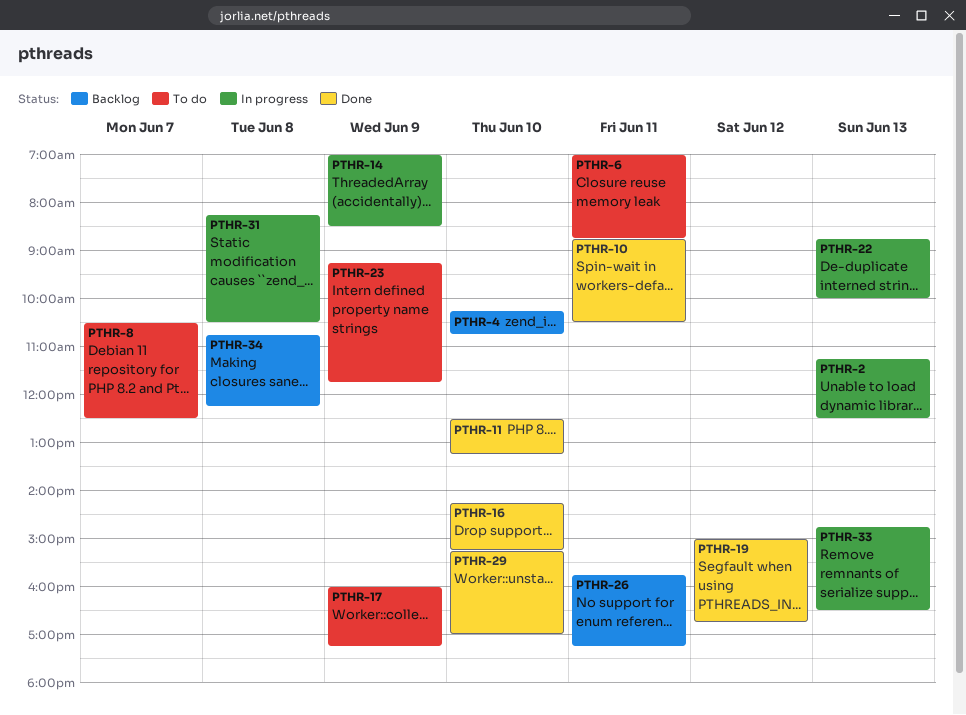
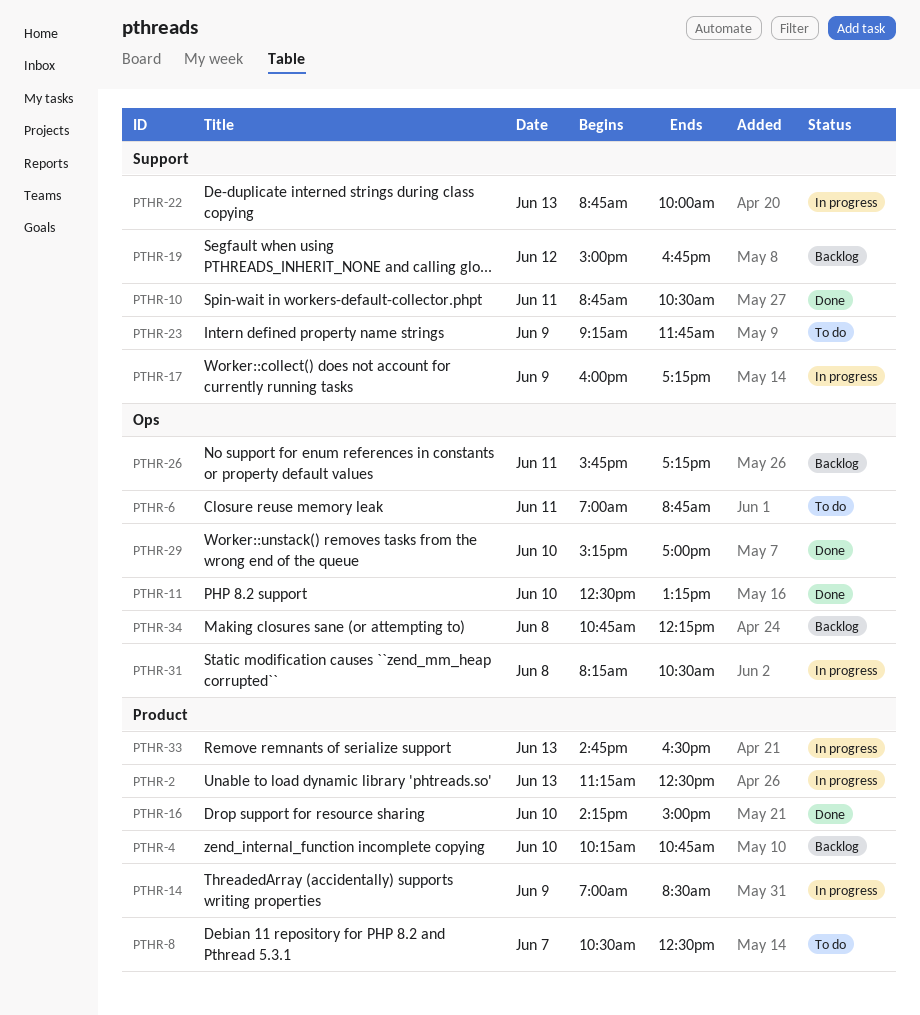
PTHR-16, ends: 15:15 -> 15:00
PTHR-17, status: To do -> In progress
PTHR-19, status: Done -> Backlog

